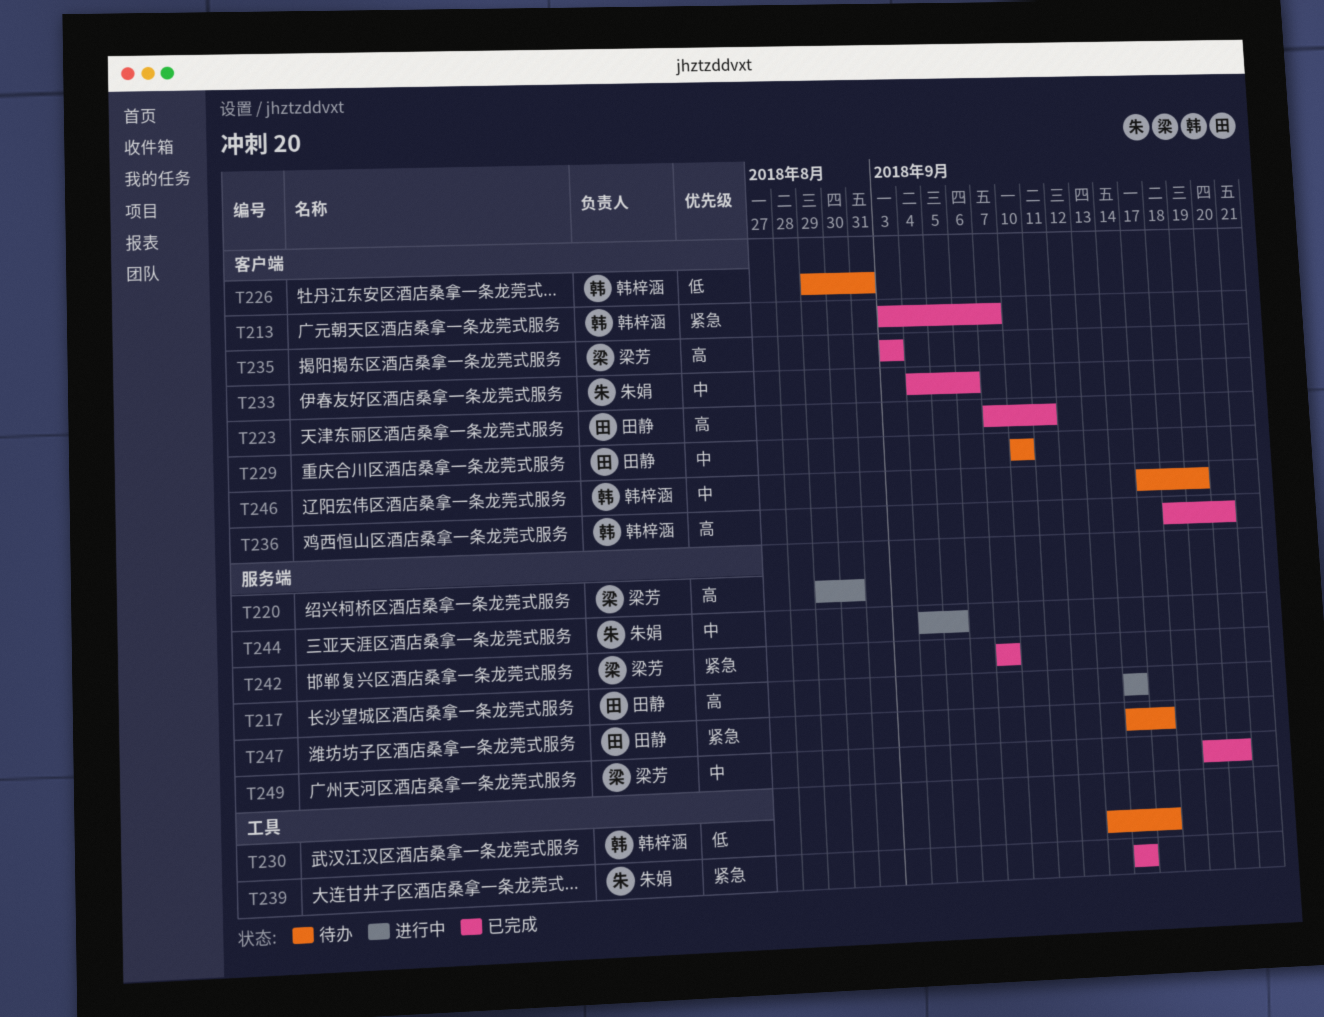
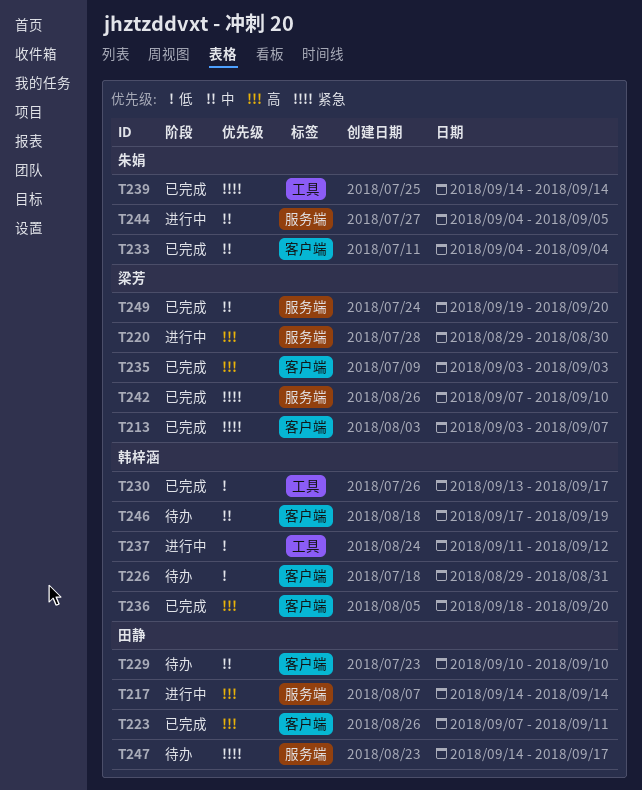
T213, owner: 韩梓涵 -> 梁芳
T230, status: 待办 -> 已完成
T233, due: Sep 6 -> Sep 4
T237: none -> present
T242, due: Sep 7 -> Sep 10

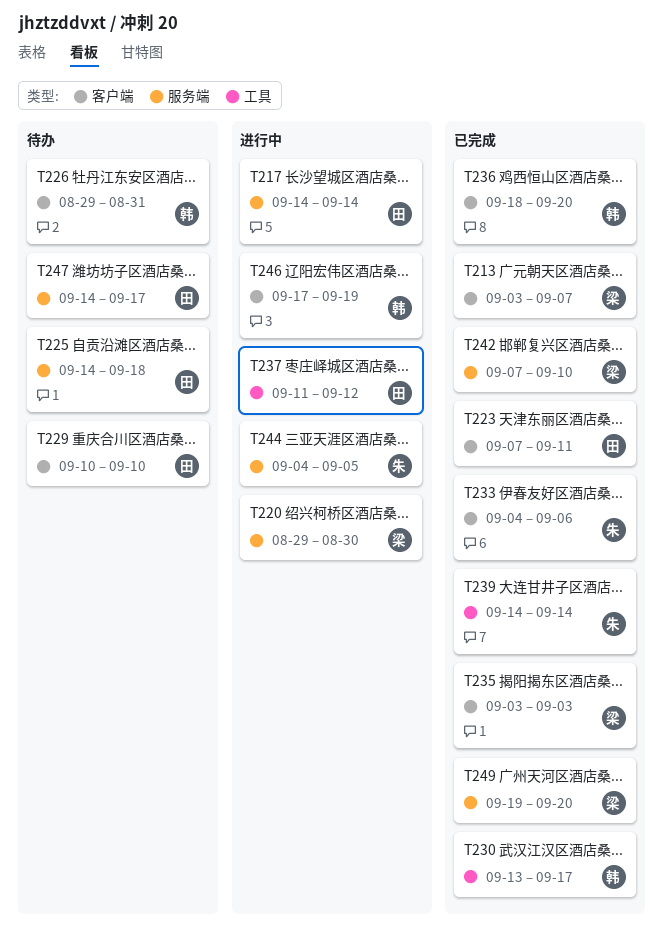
T225: none -> present
T233, due: Sep 4 -> Sep 6
T237, owner: 韩梓涵 -> 田静
T246, status: 待办 -> 进行中

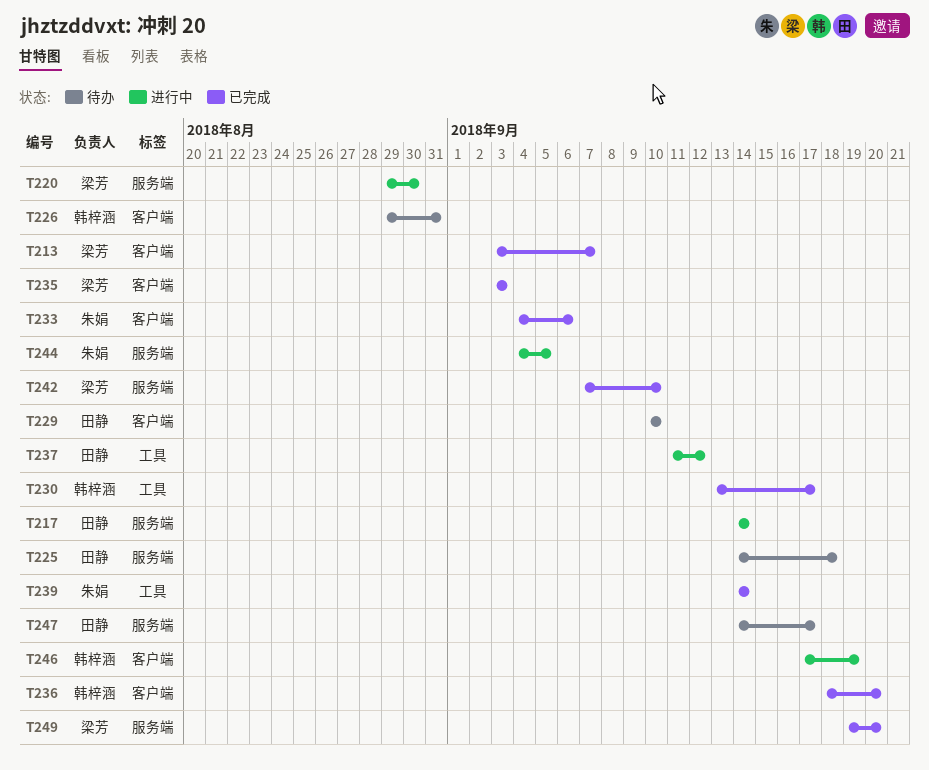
T223: present -> none

